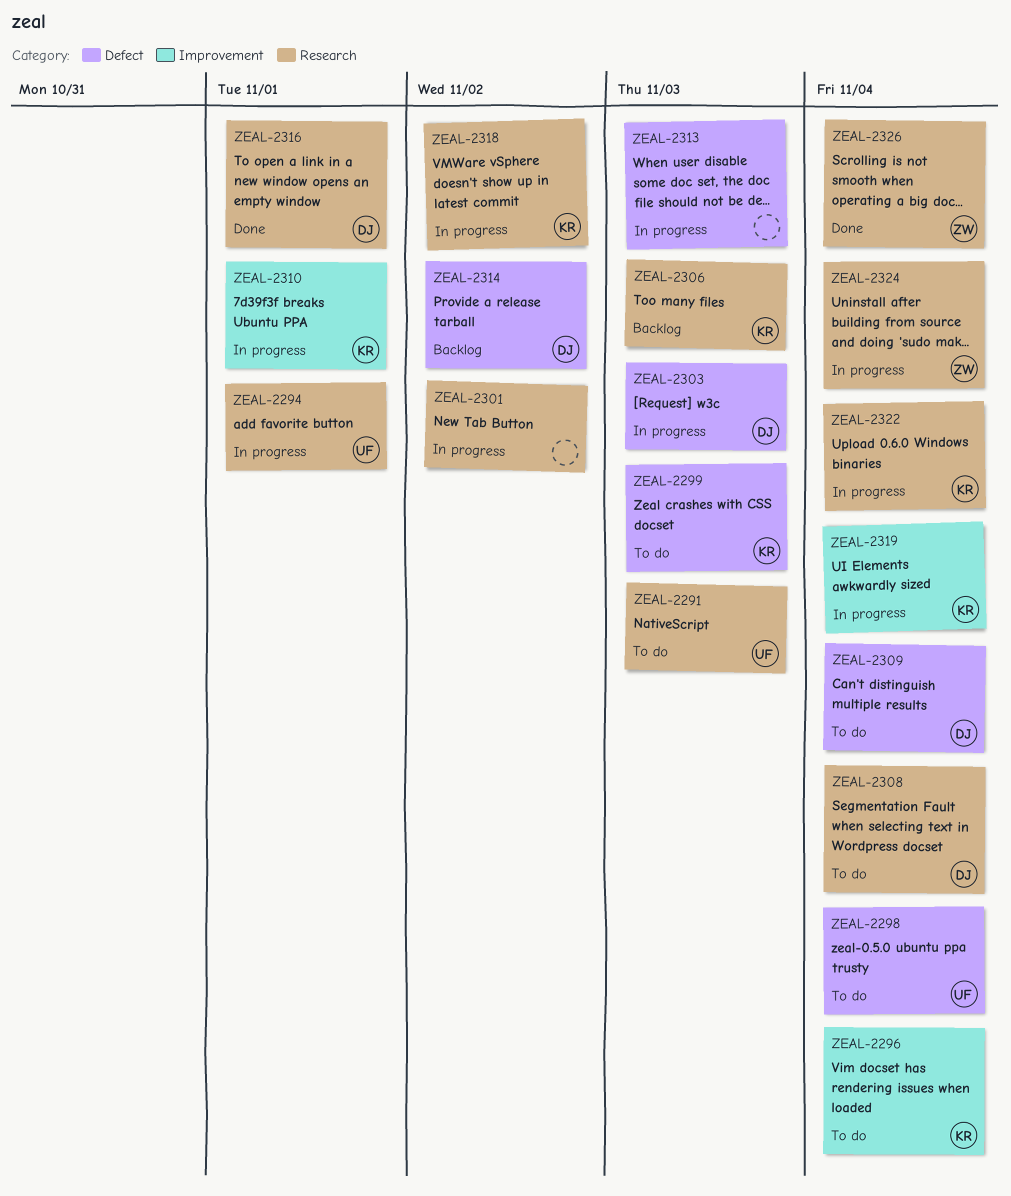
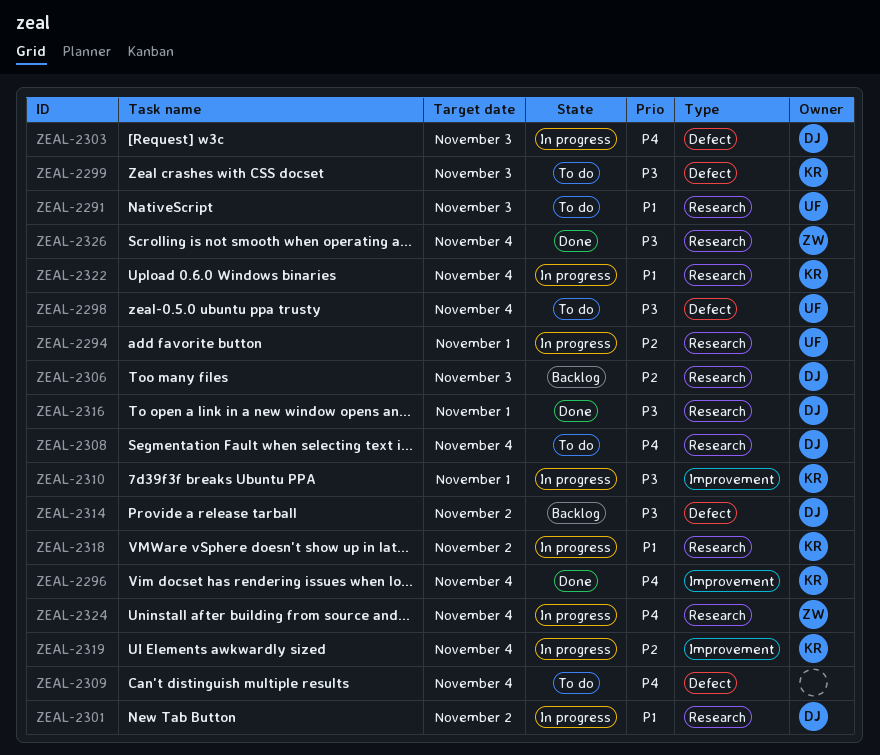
ZEAL-2296, status: To do -> Done
ZEAL-2301, owner: none -> DJ
ZEAL-2306, owner: KR -> DJ
ZEAL-2309, owner: DJ -> none
ZEAL-2313: present -> none

